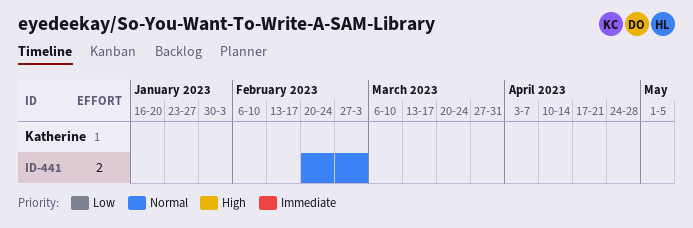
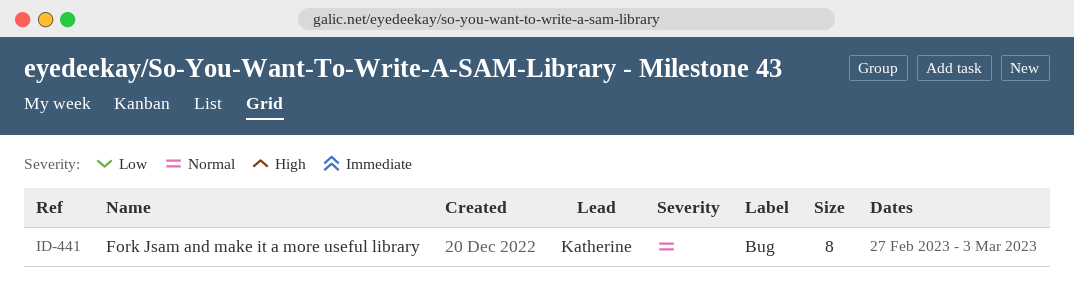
ID-441, estimate: 2 -> 8
ID-441, start: Feb 20 -> Feb 27

